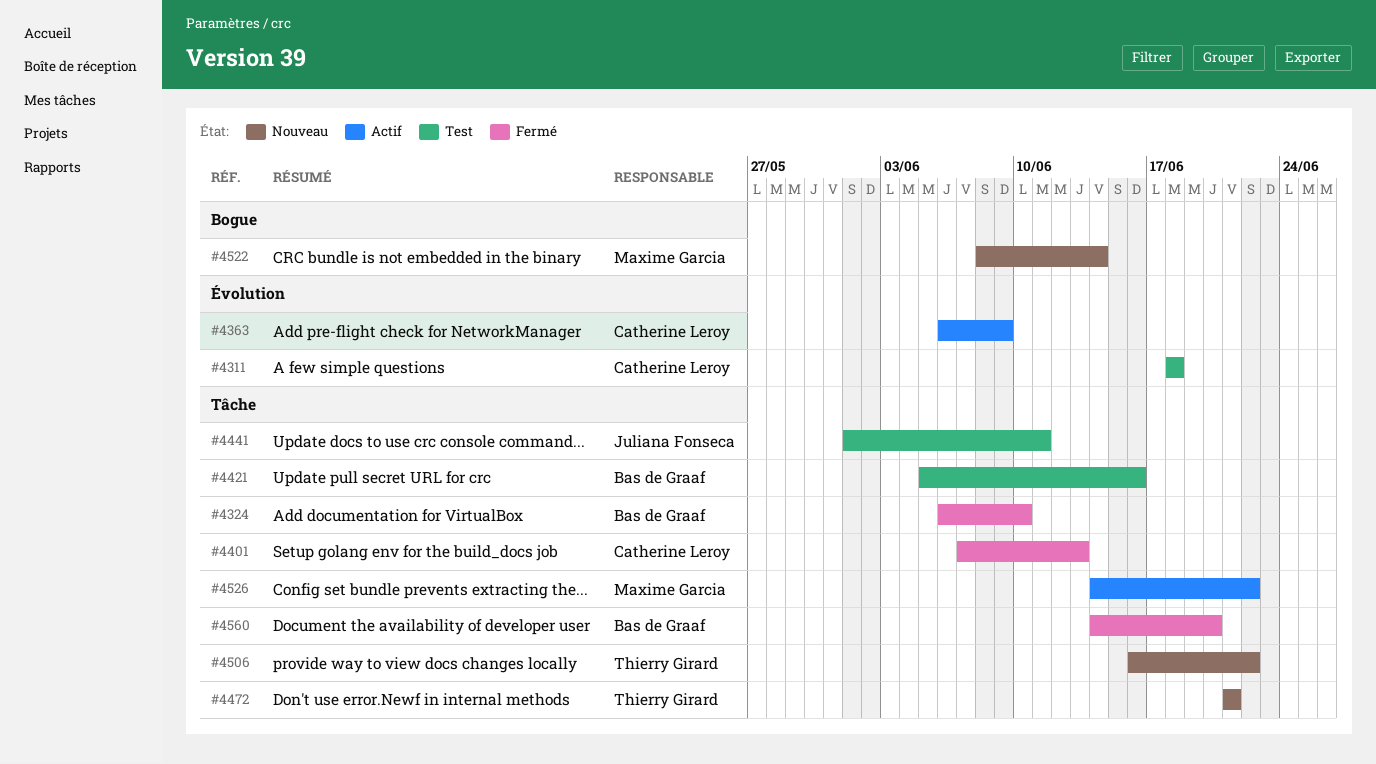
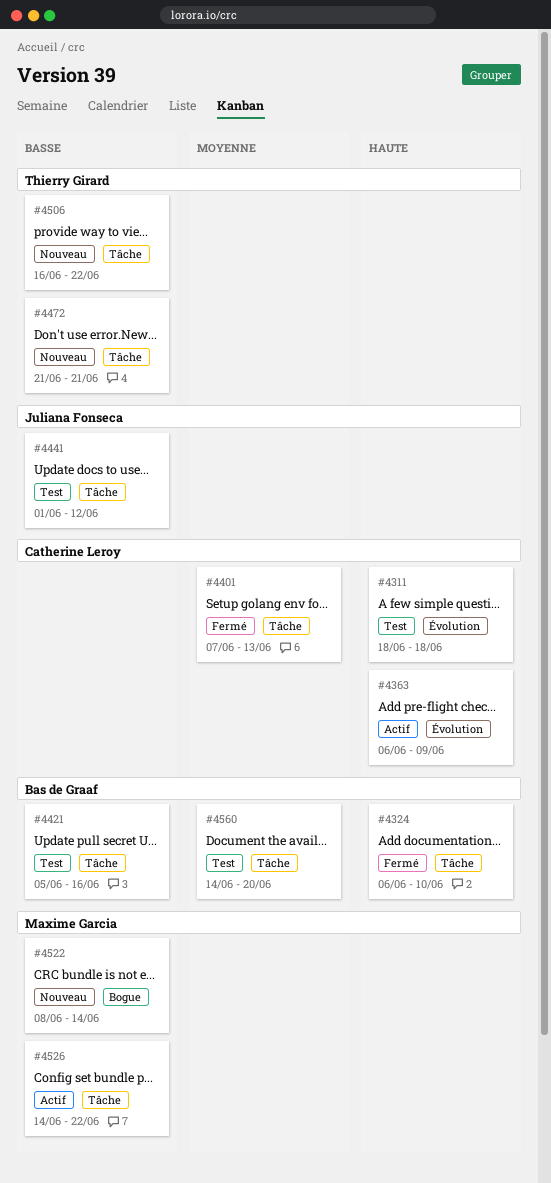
#4441, due: Jun 11 -> Jun 12
#4560, status: Fermé -> Test

